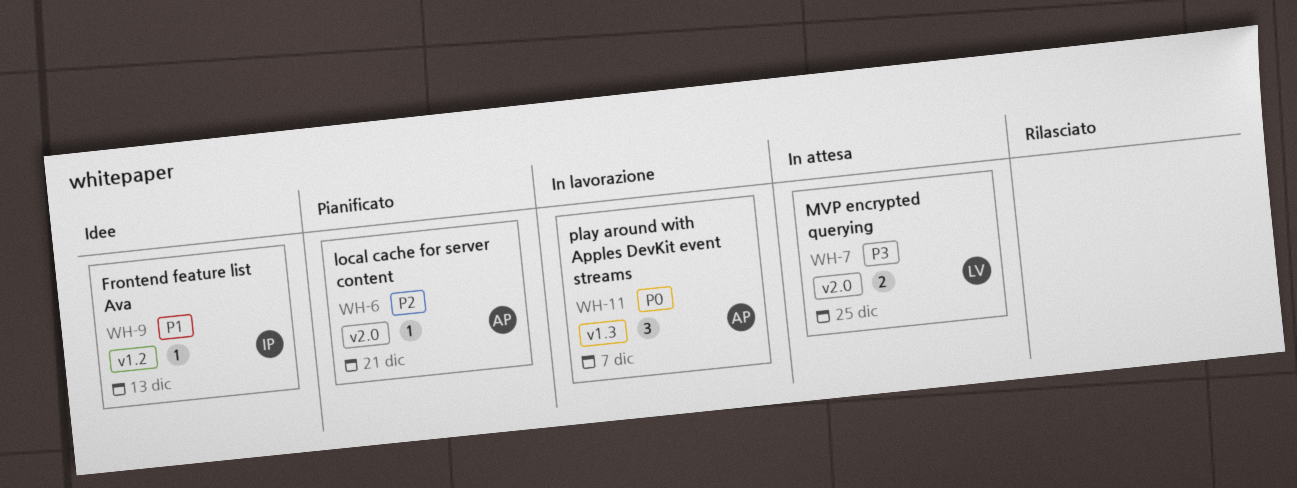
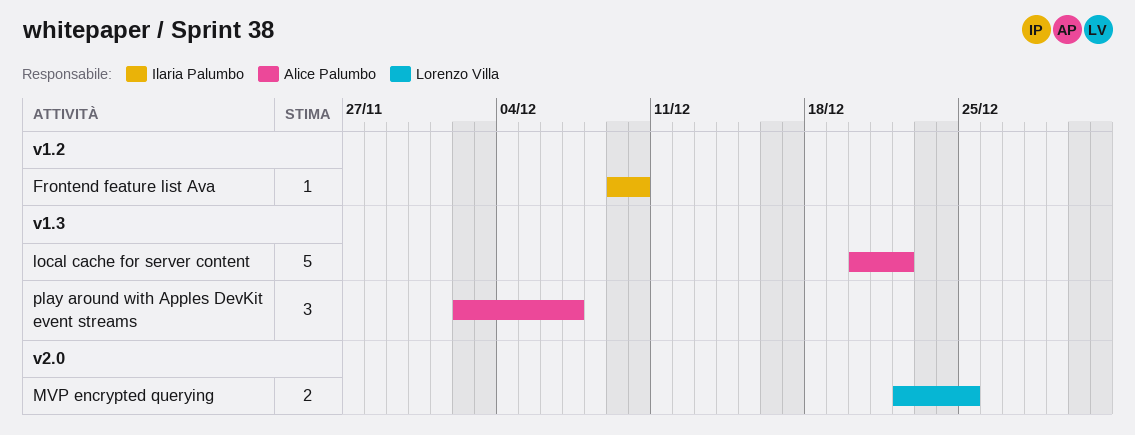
Frontend feature list Ava, due: Dec 13 -> Dec 10
local cache for server content, label: v2.0 -> v1.3
local cache for server content, estimate: 1 -> 5
local cache for server content, due: Dec 21 -> Dec 22

